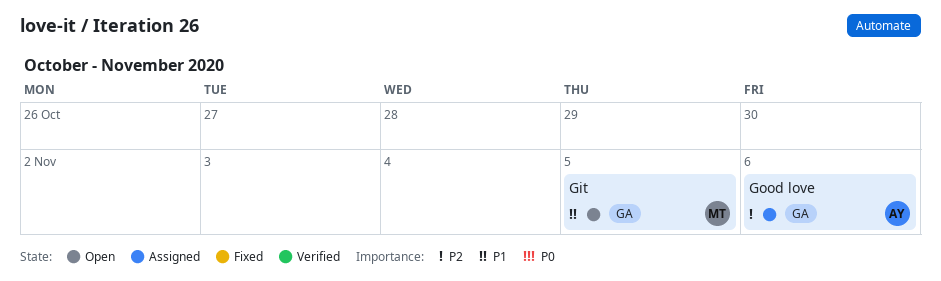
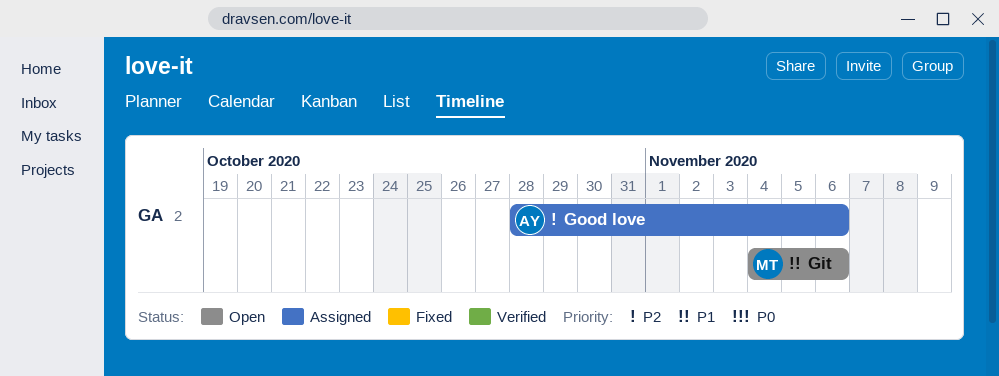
Git, due: Nov 5 -> Nov 6

